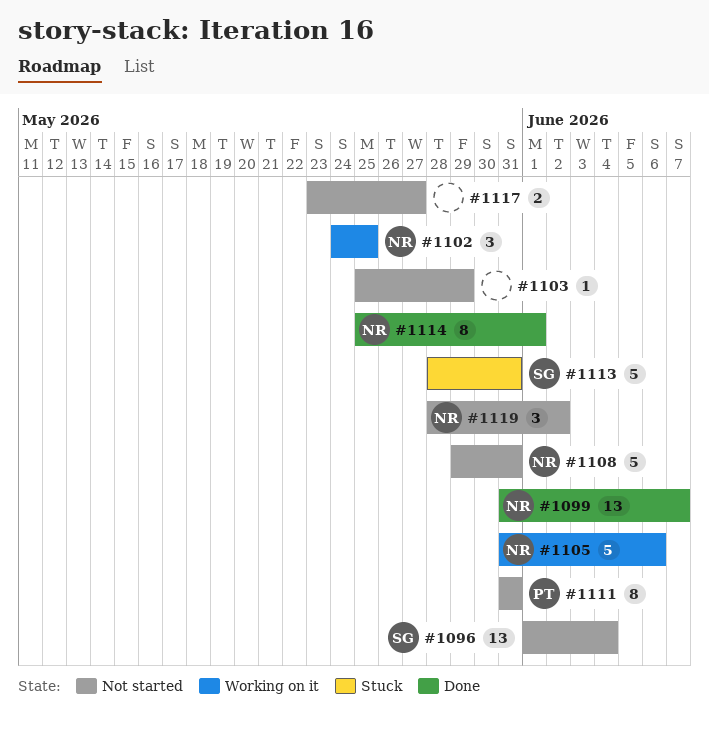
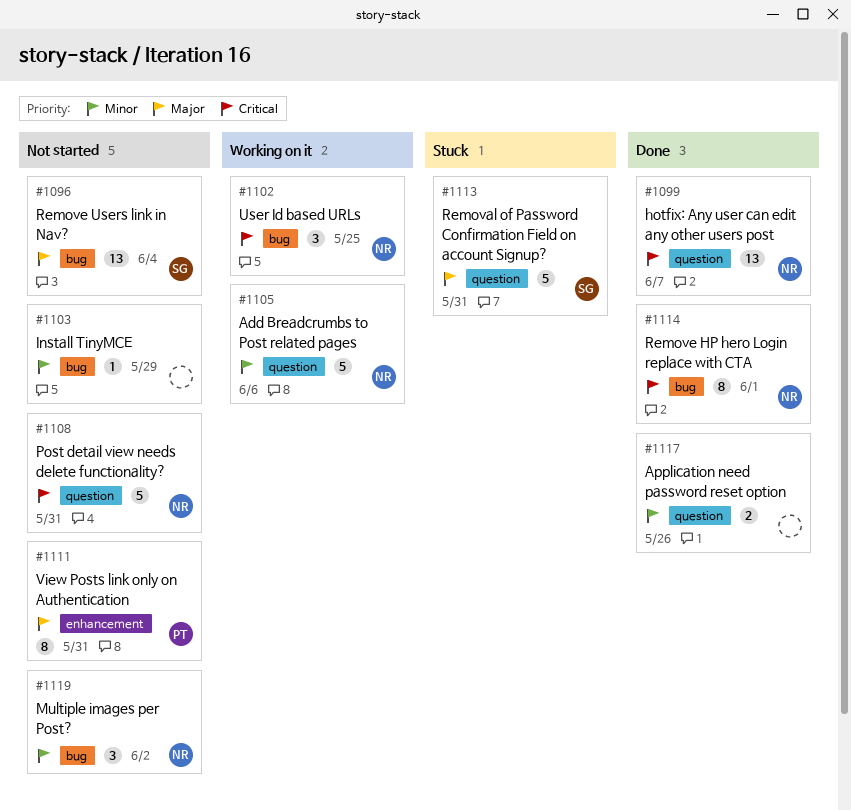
#1117, status: Not started -> Done
#1117, due: May 27 -> May 26

